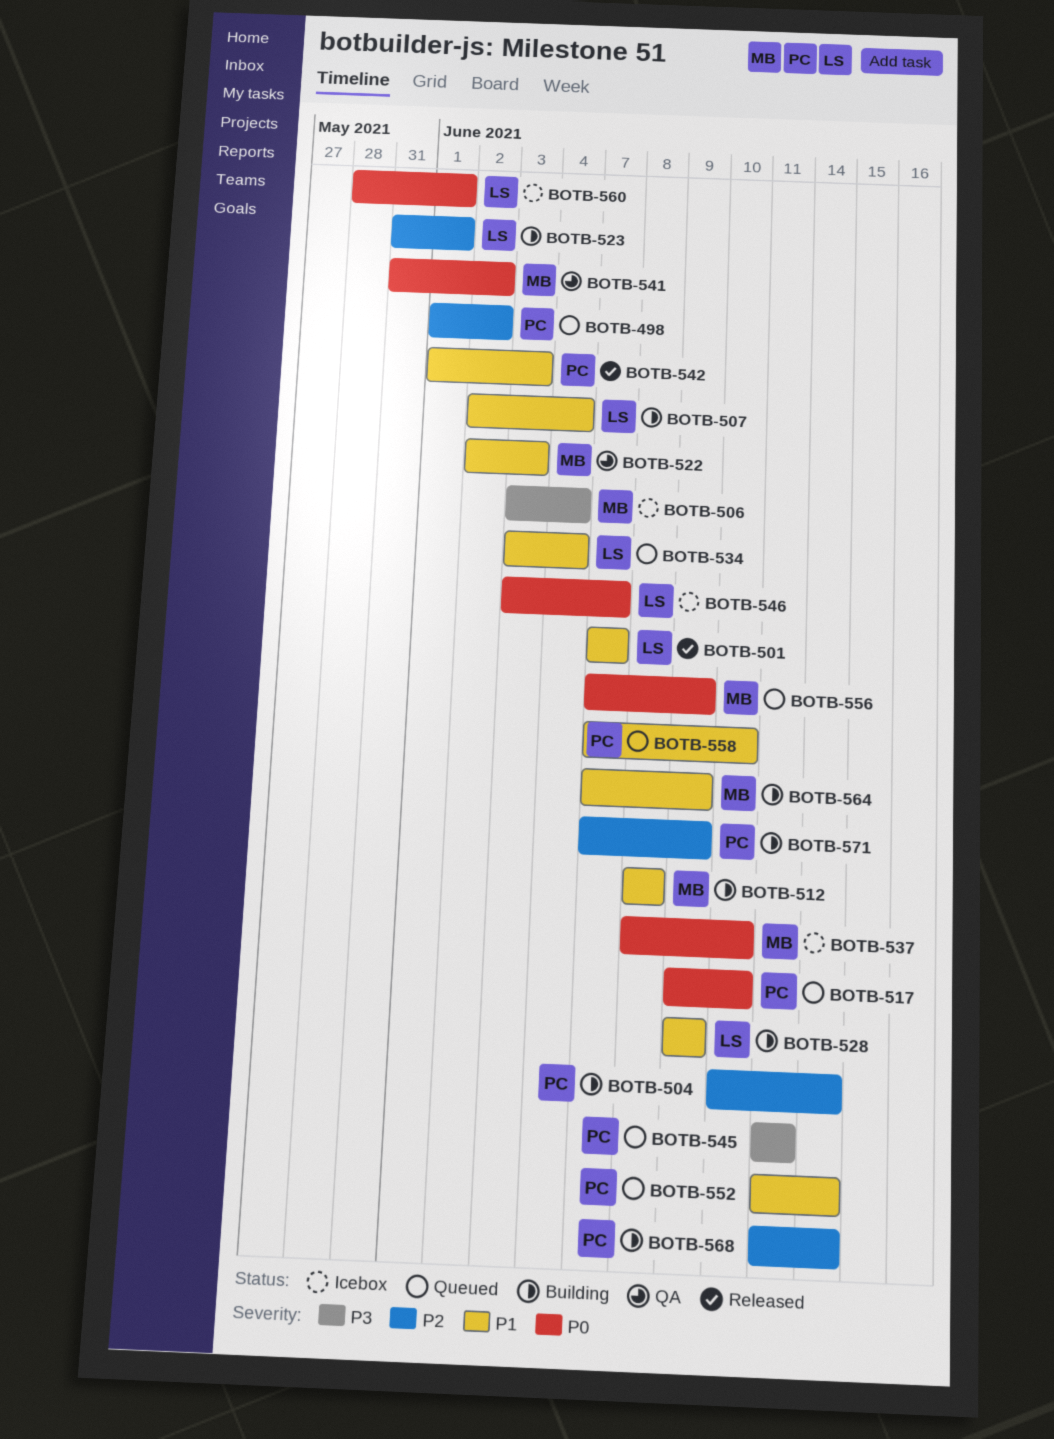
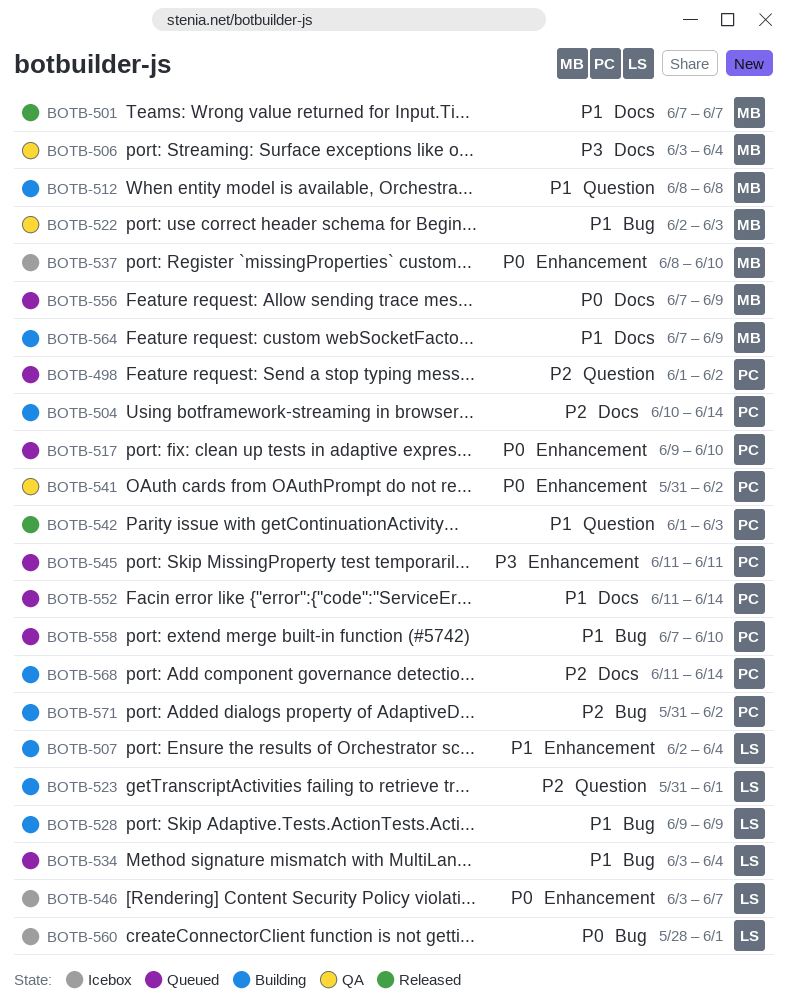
BOTB-501, owner: LS -> MB
BOTB-506, status: Icebox -> QA
BOTB-541, owner: MB -> PC
BOTB-571, start: Jun 7 -> May 31
BOTB-571, due: Jun 9 -> Jun 2

